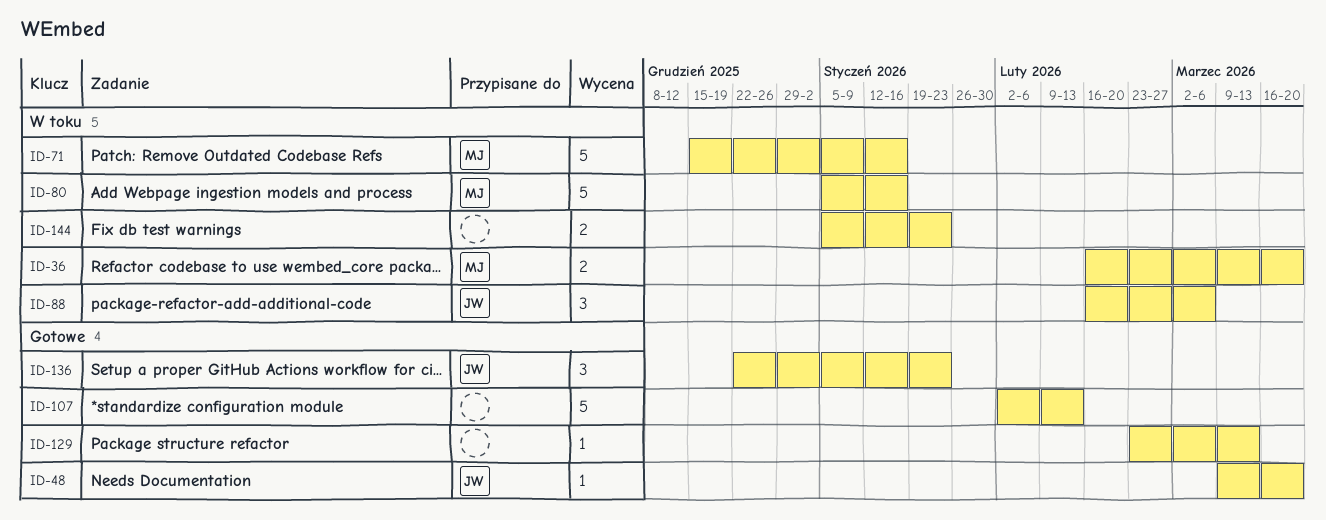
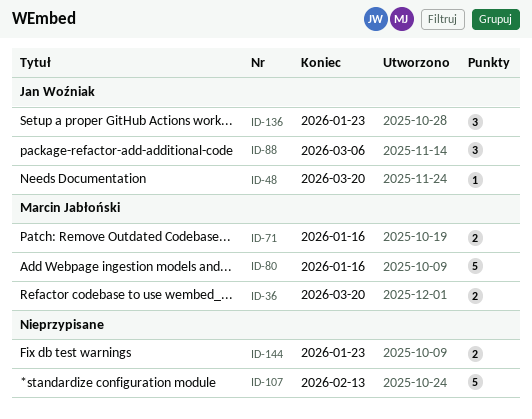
ID-71, estimate: 5 -> 2
ID-129: present -> none

